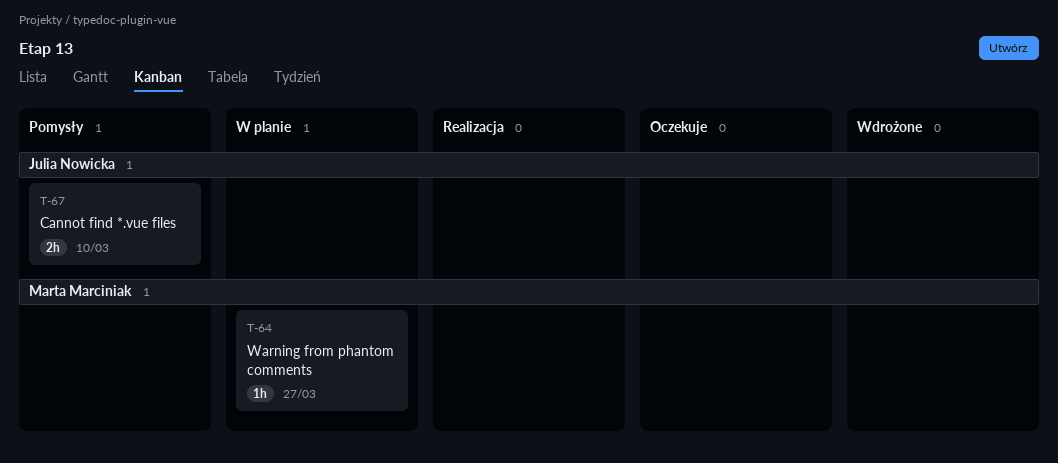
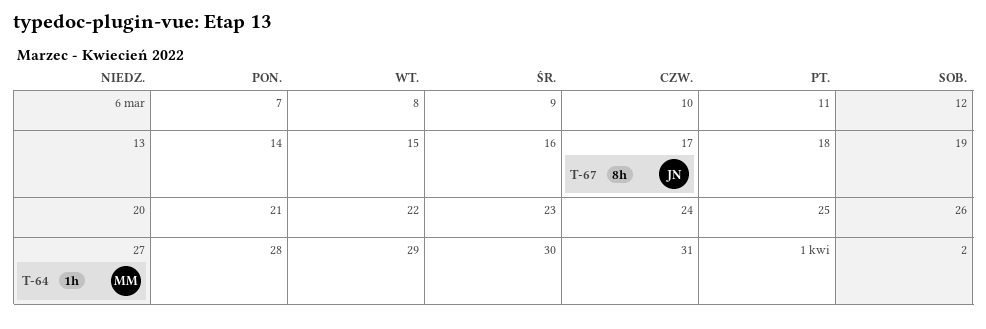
T-67, estimate: 2h -> 8h
T-67, due: Mar 10 -> Mar 17

